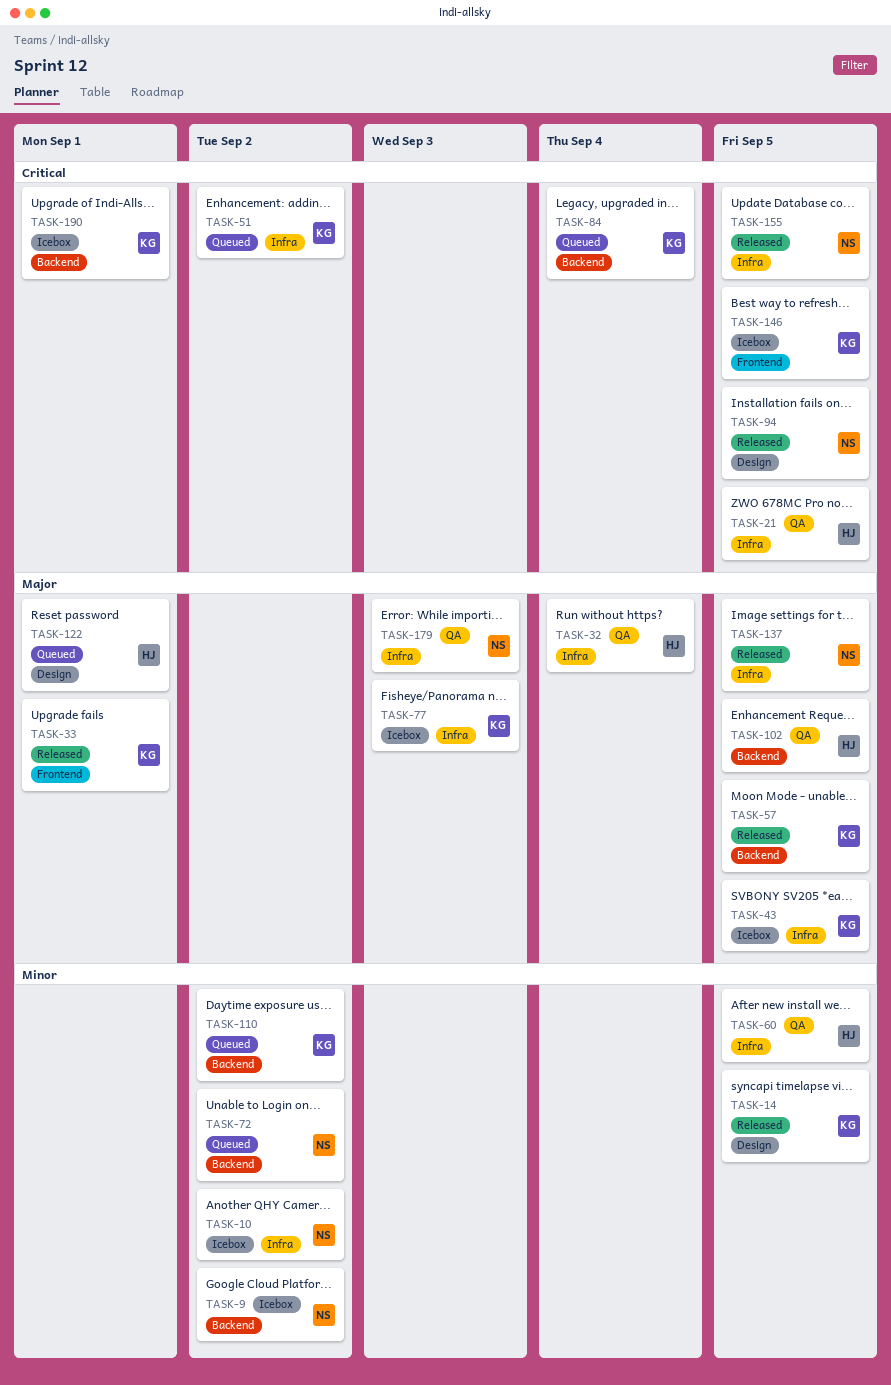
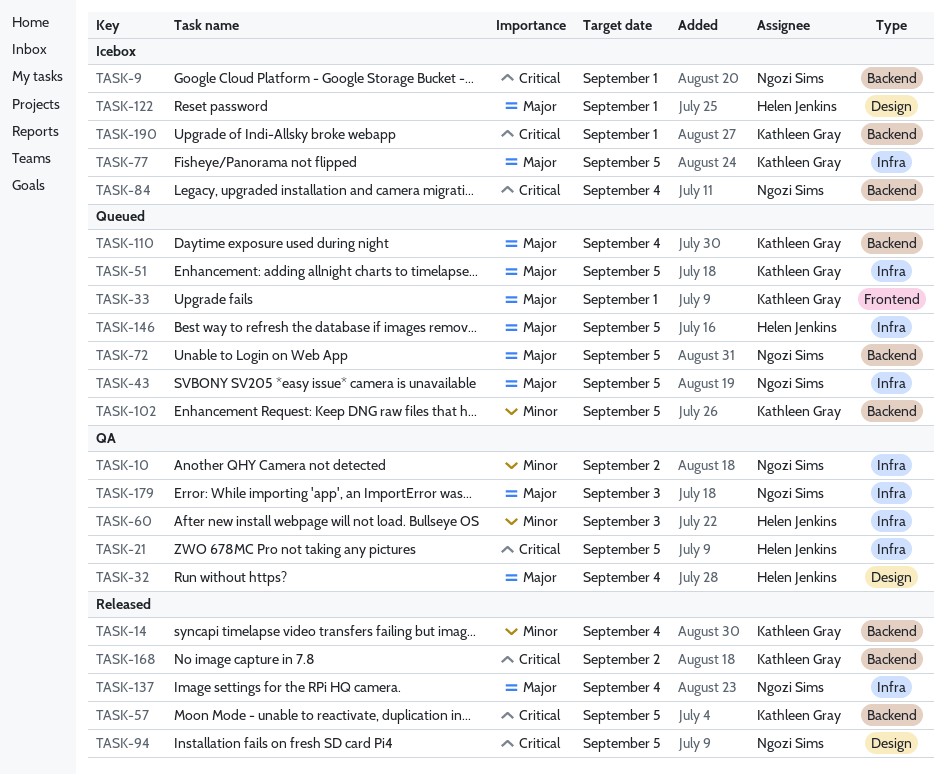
TASK-9, priority: Minor -> Critical
TASK-9, due: Sep 2 -> Sep 1
TASK-10, status: Icebox -> QA
TASK-14, label: Design -> Backend
TASK-14, due: Sep 5 -> Sep 4
TASK-32, label: Infra -> Design
TASK-33, status: Released -> Queued
TASK-43, status: Icebox -> Queued
TASK-43, owner: Kathleen Gray -> Ngozi Sims
TASK-51, priority: Critical -> Major
TASK-51, due: Sep 2 -> Sep 5
TASK-57, priority: Major -> Critical
TASK-60, due: Sep 5 -> Sep 3
TASK-72, priority: Minor -> Major
TASK-72, due: Sep 2 -> Sep 5
TASK-77, due: Sep 3 -> Sep 5
TASK-84, status: Queued -> Icebox
TASK-84, owner: Kathleen Gray -> Ngozi Sims
TASK-102, status: QA -> Queued
TASK-102, owner: Helen Jenkins -> Kathleen Gray
TASK-102, priority: Major -> Minor
TASK-110, priority: Minor -> Major
TASK-110, due: Sep 2 -> Sep 4
TASK-122, status: Queued -> Icebox
TASK-137, due: Sep 5 -> Sep 4
TASK-146, status: Icebox -> Queued
TASK-146, owner: Kathleen Gray -> Helen Jenkins
TASK-146, priority: Critical -> Major
TASK-146, label: Frontend -> Infra
TASK-155: present -> none
TASK-168: none -> present

